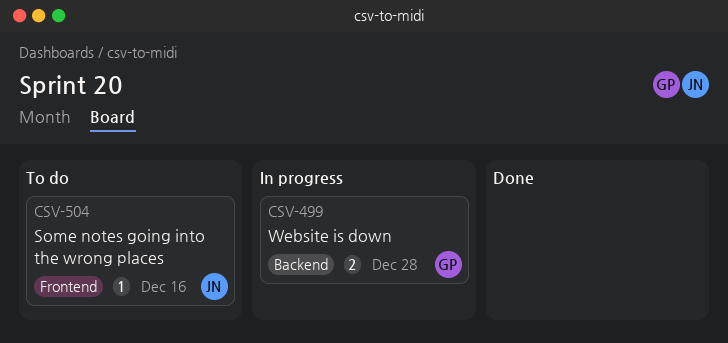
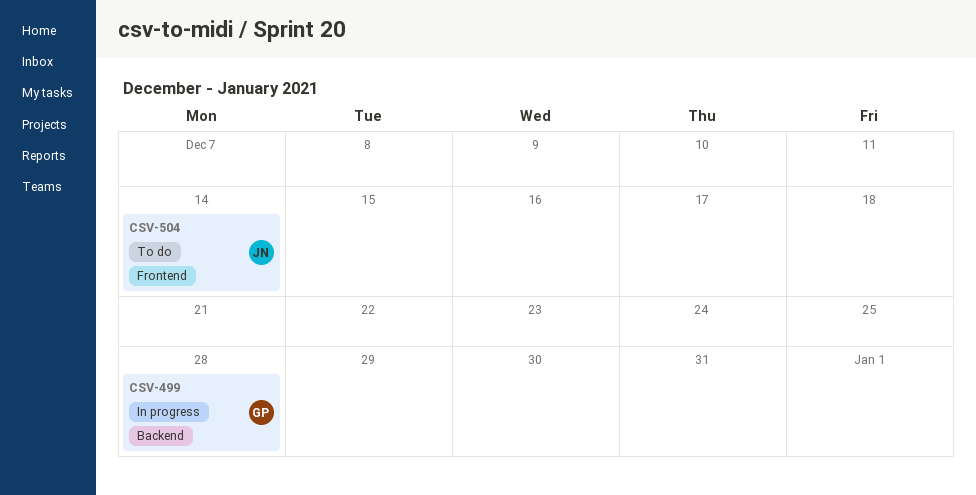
CSV-504, due: Dec 16 -> Dec 14

